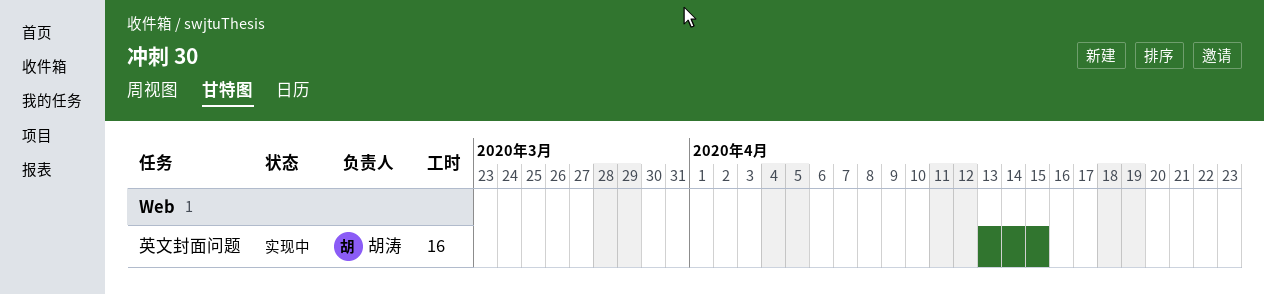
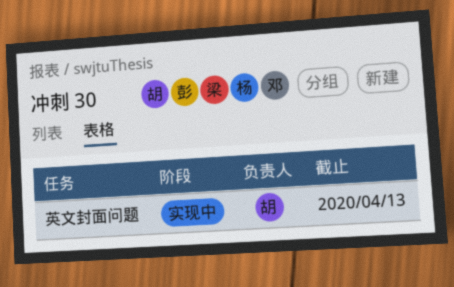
英文封面问题, due: Apr 15 -> Apr 13

